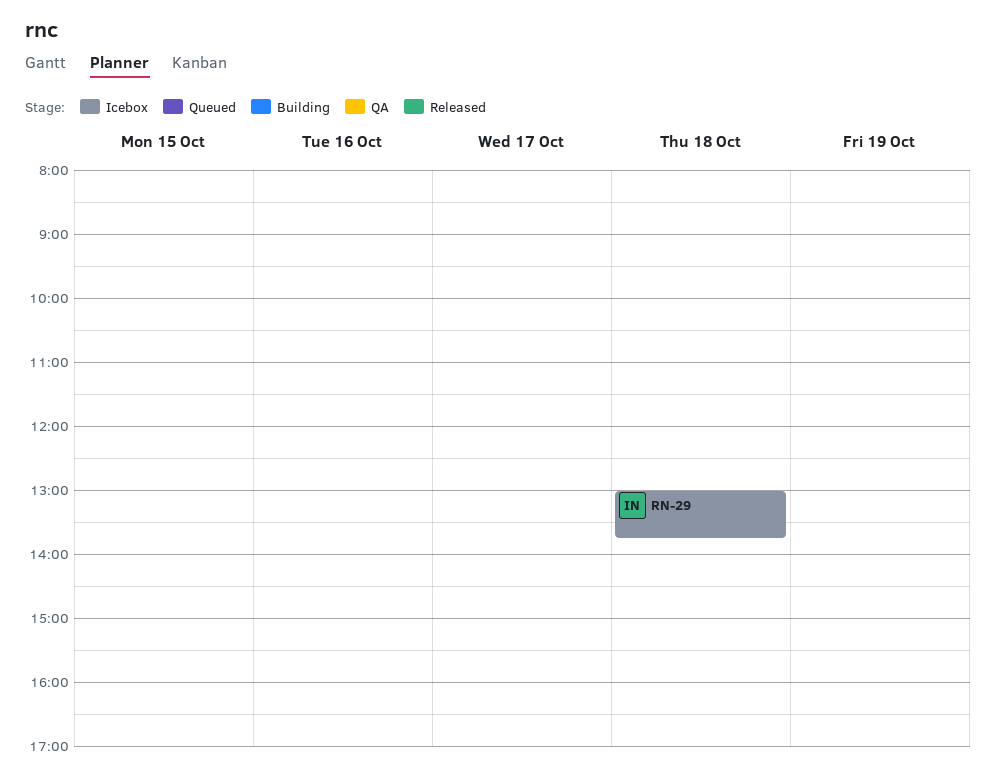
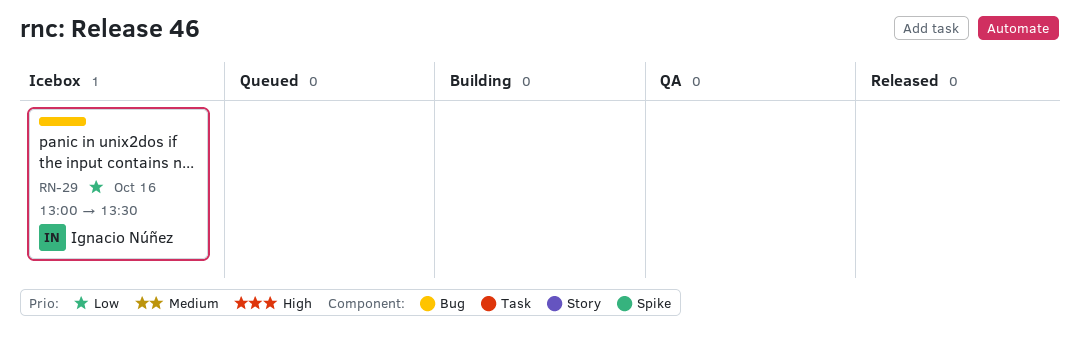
RN-29, day: Oct 18 -> Oct 16
RN-29, ends: 13:45 -> 13:30

